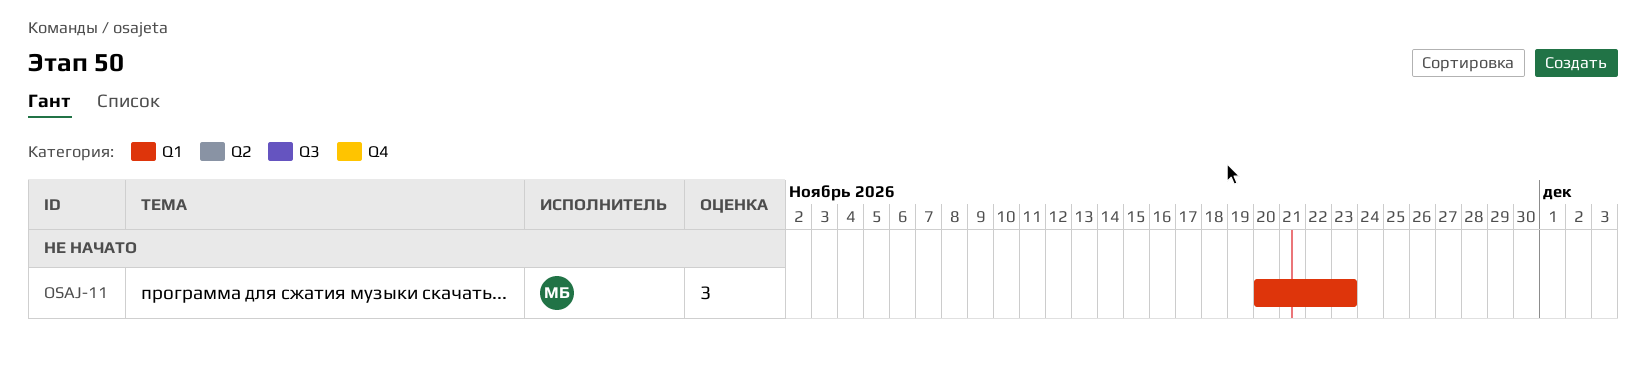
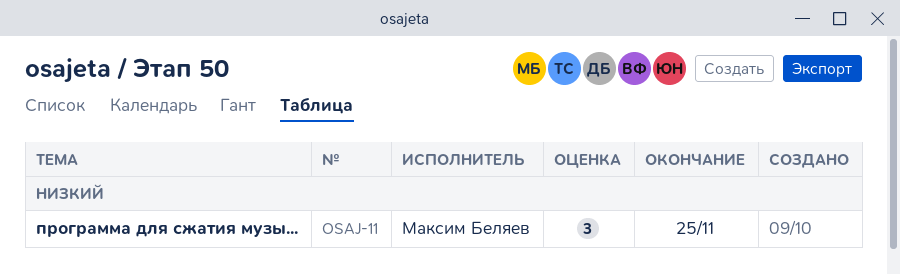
OSAJ-11, due: Nov 23 -> Nov 25

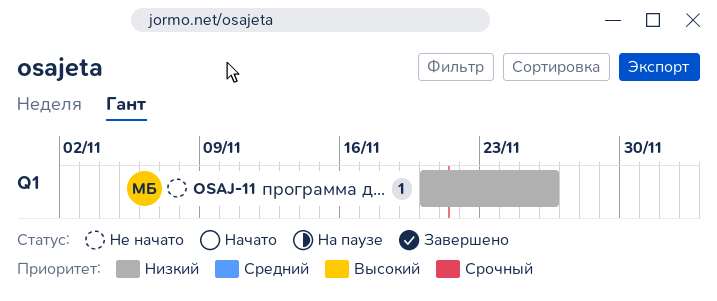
OSAJ-11, estimate: 3 -> 1
OSAJ-11, due: Nov 25 -> Nov 26

